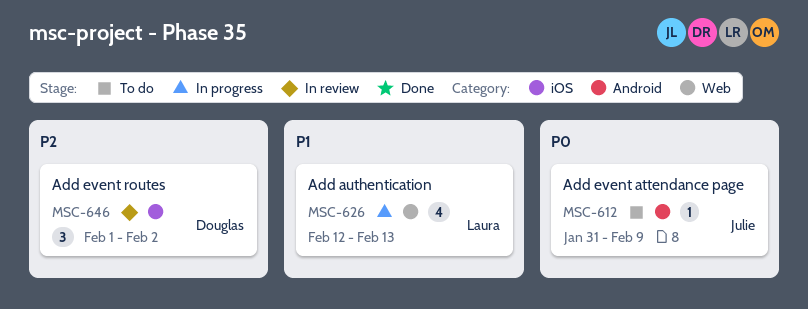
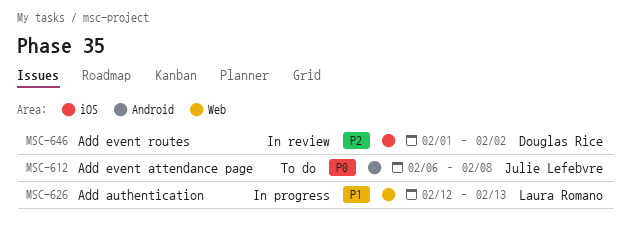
MSC-612, start: Jan 31 -> Feb 6
MSC-612, due: Feb 9 -> Feb 8

